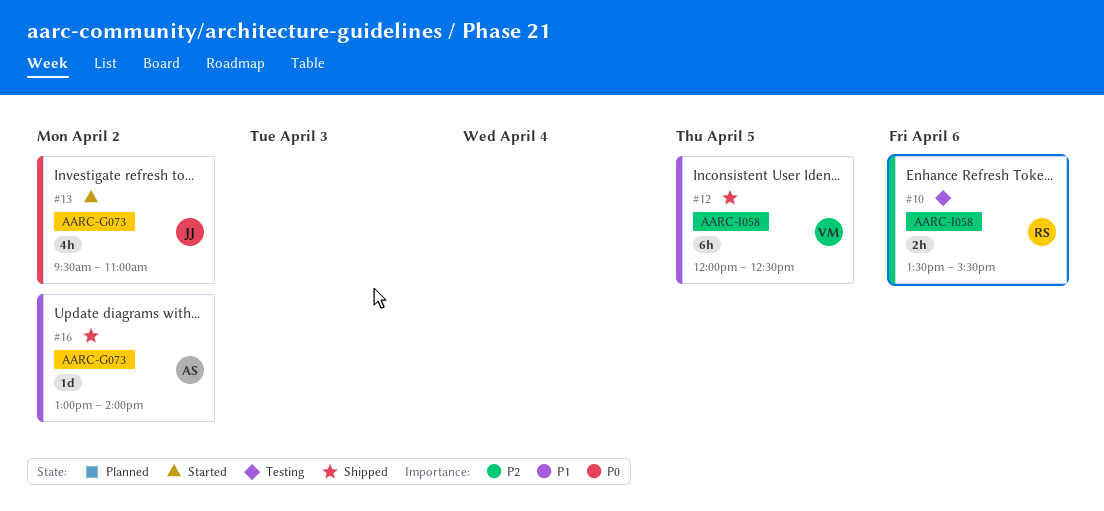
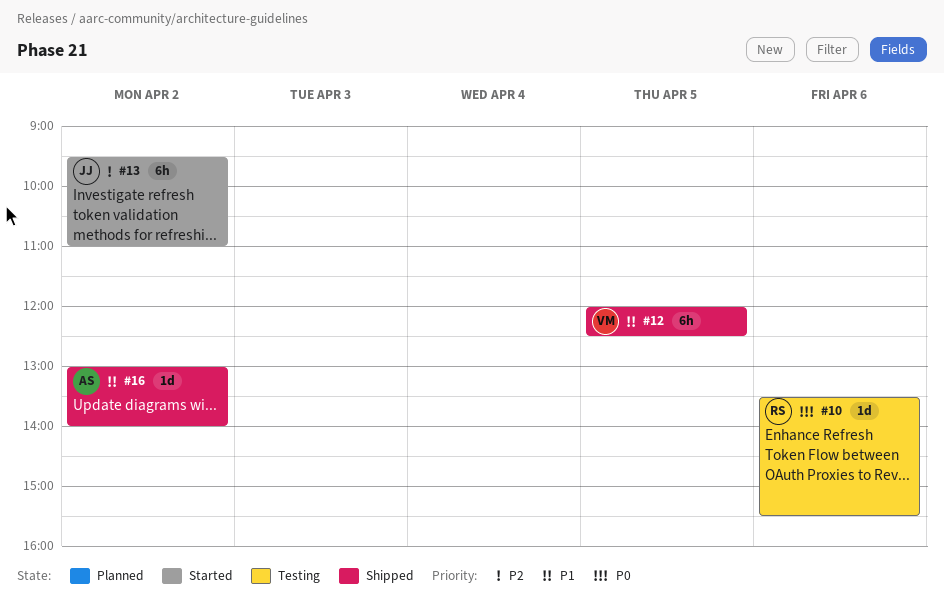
#10, priority: P2 -> P0
#10, estimate: 2h -> 1d
#13, priority: P0 -> P2
#13, estimate: 4h -> 6h

